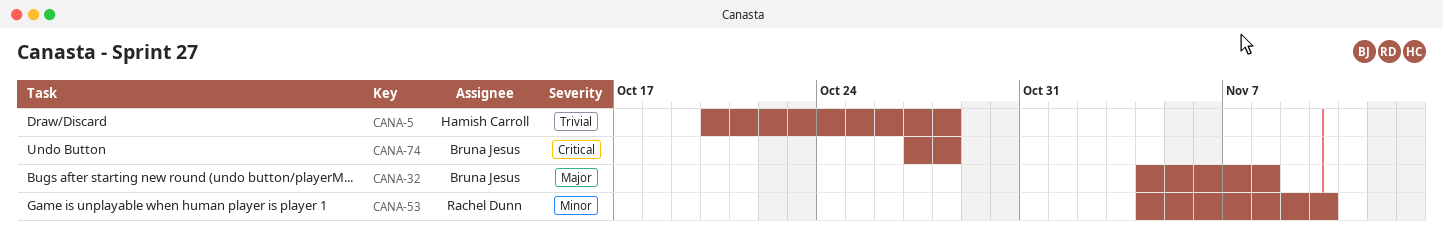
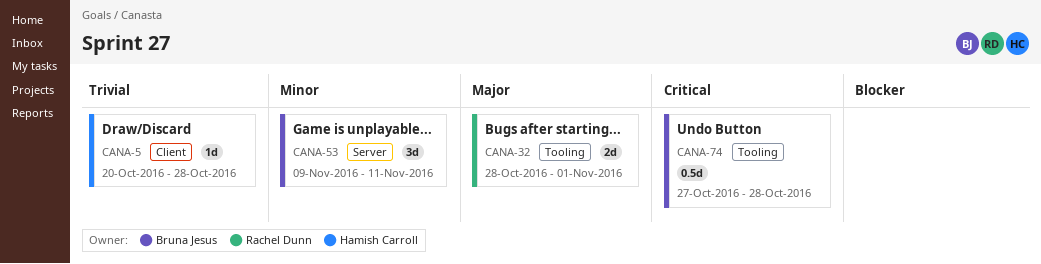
CANA-32, owner: Bruna Jesus -> Rachel Dunn
CANA-32, start: Nov 4 -> Oct 28
CANA-32, due: Nov 8 -> Nov 1
CANA-53, owner: Rachel Dunn -> Bruna Jesus
CANA-53, start: Nov 4 -> Nov 9
CANA-53, due: Nov 10 -> Nov 11

